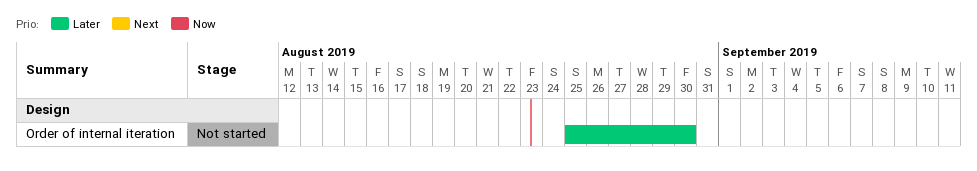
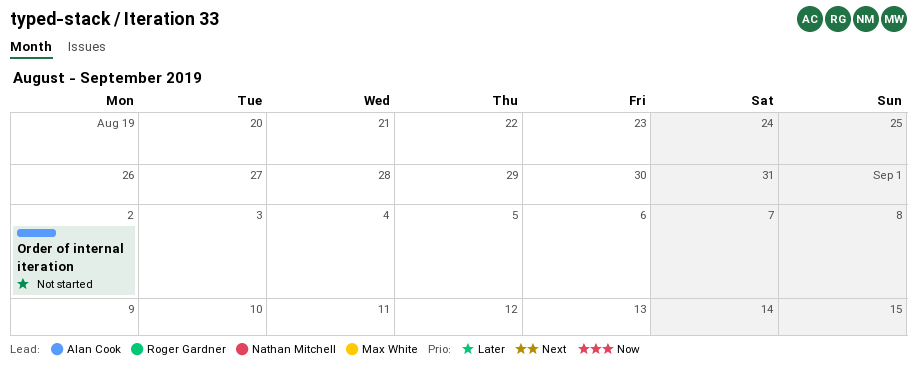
Order of internal iteration, due: Aug 30 -> Sep 2

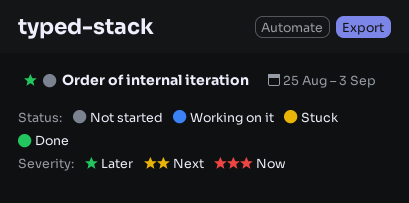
Order of internal iteration, due: Sep 2 -> Sep 3

